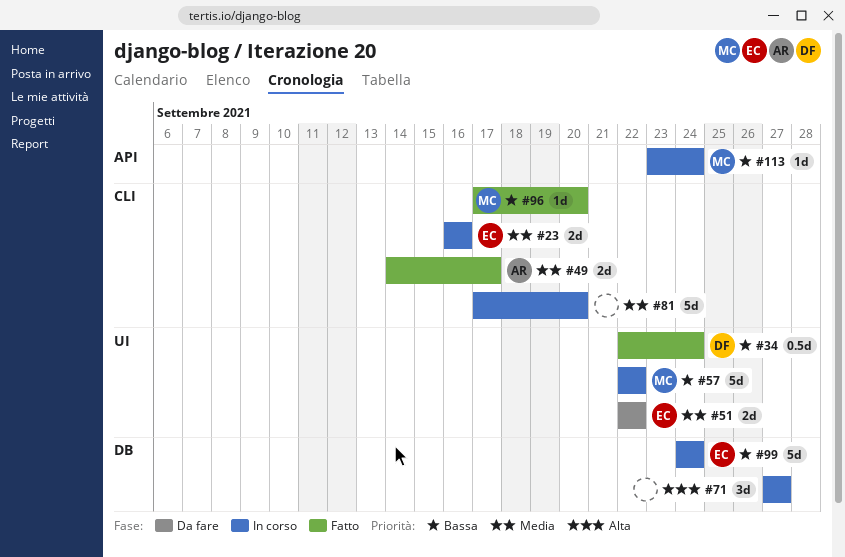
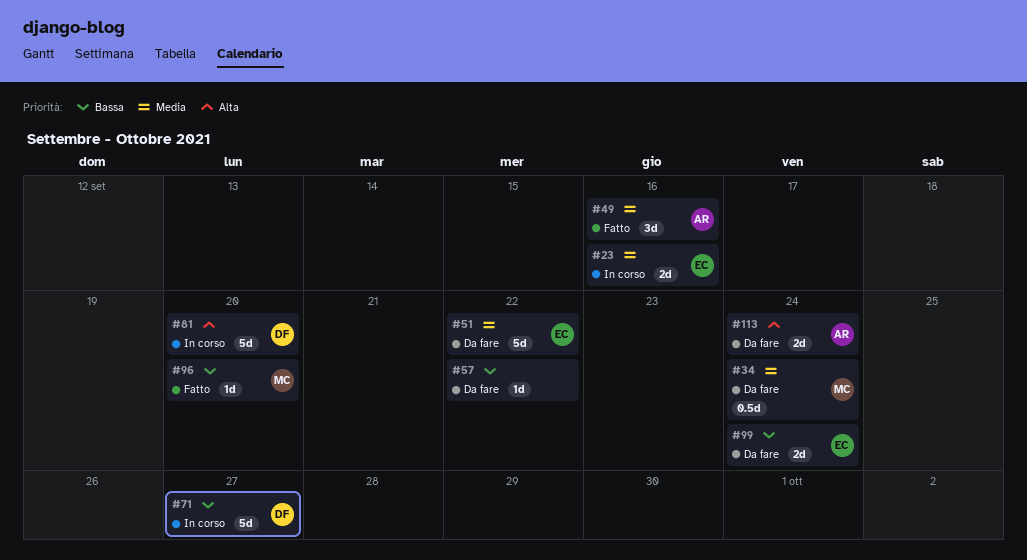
#34, status: Fatto -> Da fare
#34, owner: DF -> MC
#34, priority: Bassa -> Media
#49, estimate: 2d -> 3d
#49, due: Sep 17 -> Sep 16
#51, estimate: 2d -> 5d
#57, status: In corso -> Da fare
#57, owner: MC -> none
#57, estimate: 5d -> 1d
#71, owner: none -> DF
#71, priority: Alta -> Bassa
#71, estimate: 3d -> 5d
#81, owner: none -> DF
#81, priority: Media -> Alta
#99, status: In corso -> Da fare
#99, estimate: 5d -> 2d
#113, status: In corso -> Da fare
#113, owner: MC -> AR
#113, priority: Bassa -> Alta
#113, estimate: 1d -> 2d

